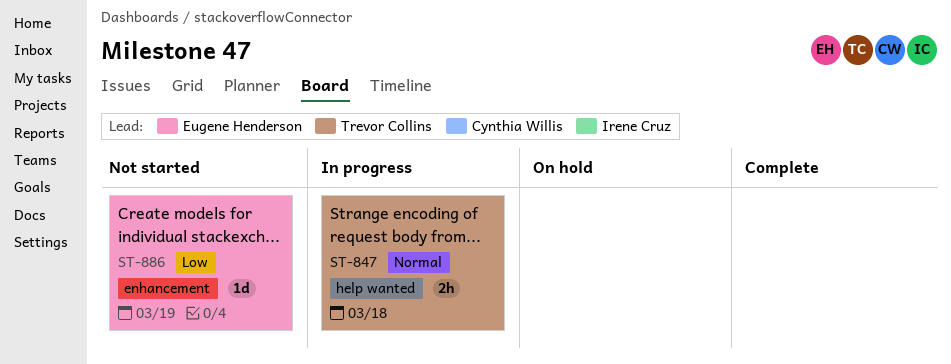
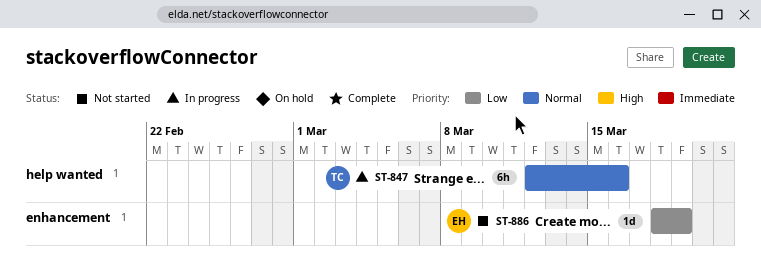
ST-847, estimate: 2h -> 6h
ST-847, due: Mar 18 -> Mar 16

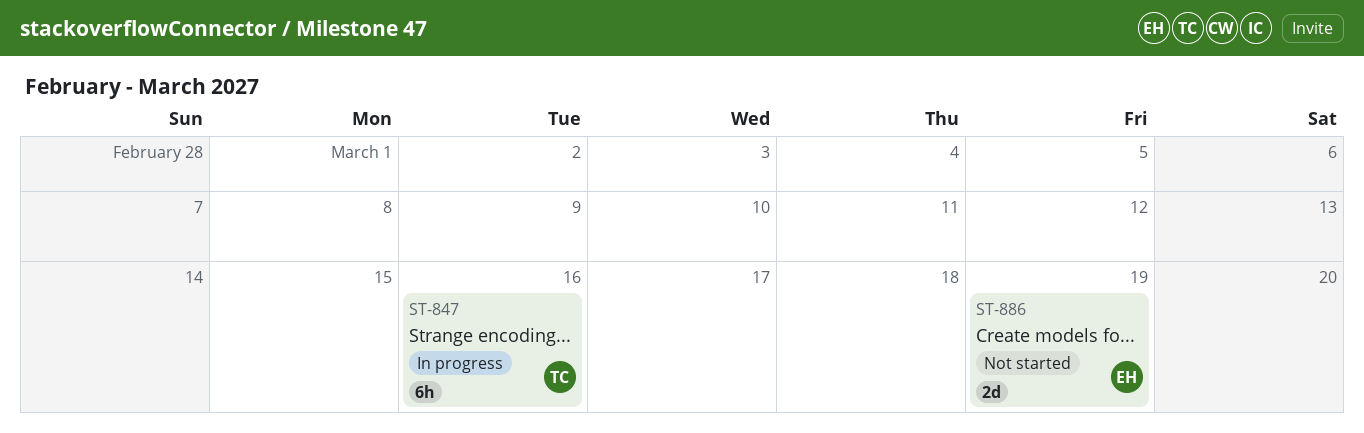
ST-886, estimate: 1d -> 2d

